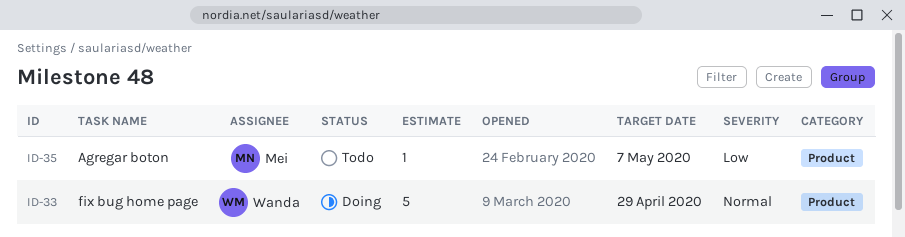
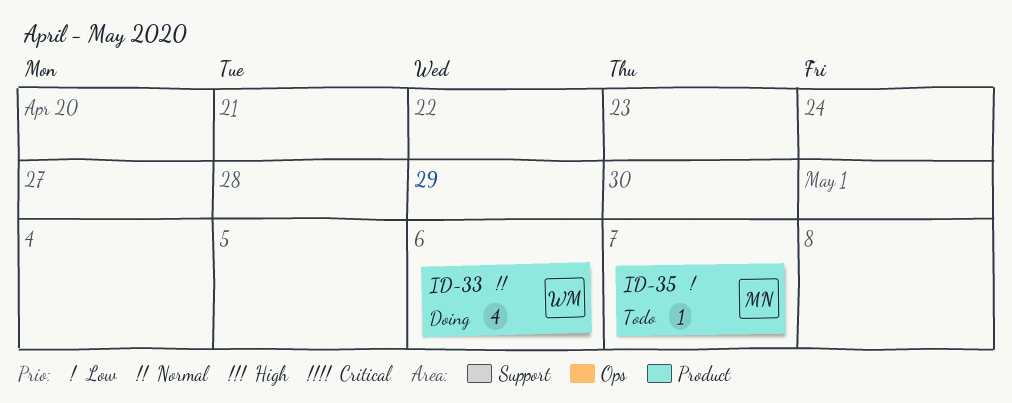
ID-33, estimate: 5 -> 4
ID-33, due: Apr 29 -> May 6

